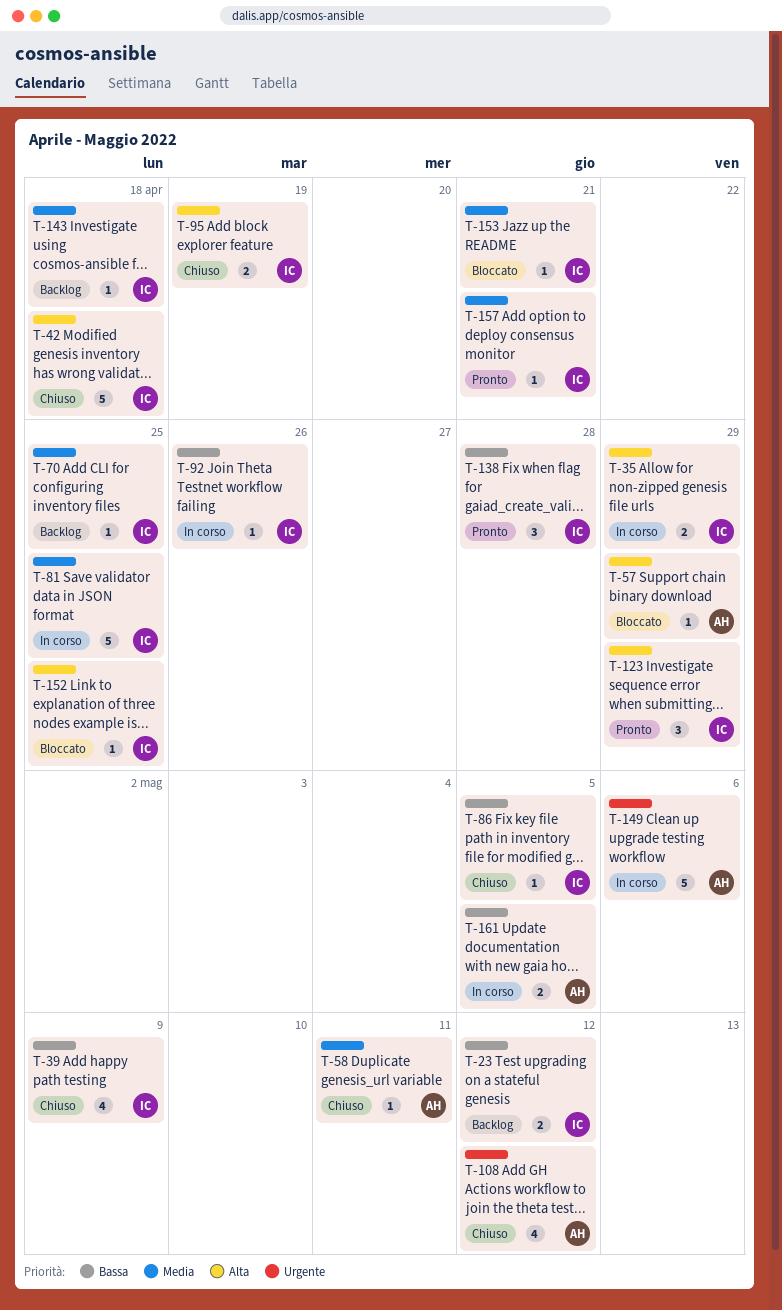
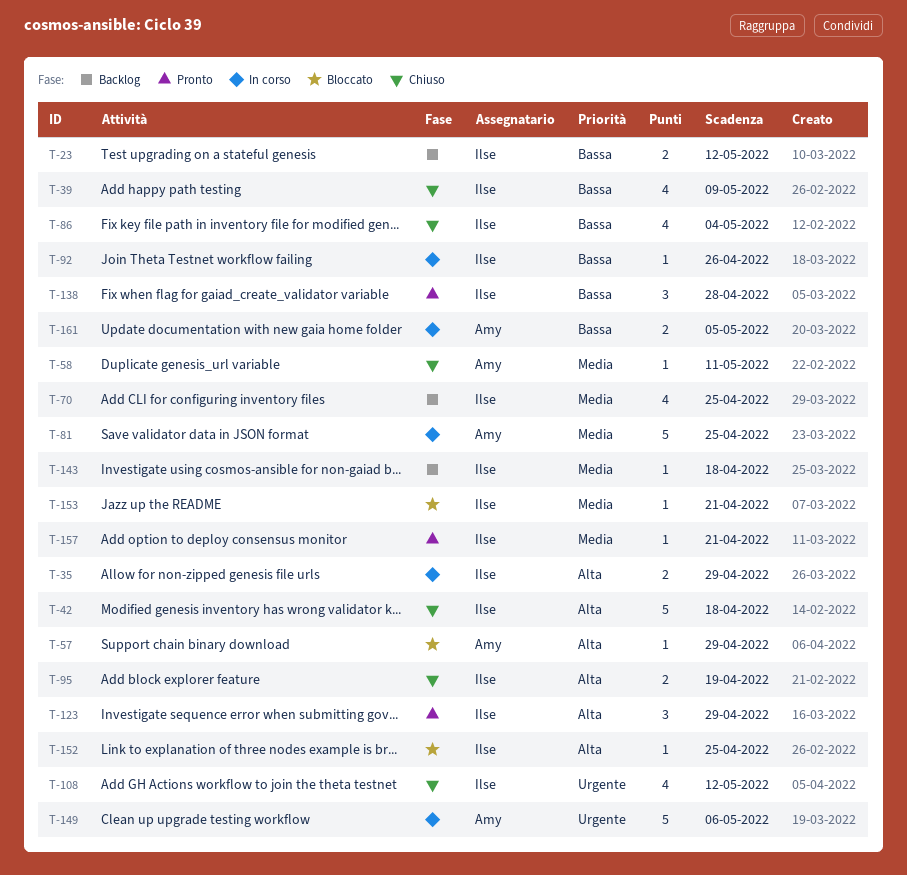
T-70, estimate: 1 -> 4
T-81, owner: Ilse -> Amy
T-86, estimate: 1 -> 4
T-86, due: May 5 -> May 4
T-108, owner: Amy -> Ilse

